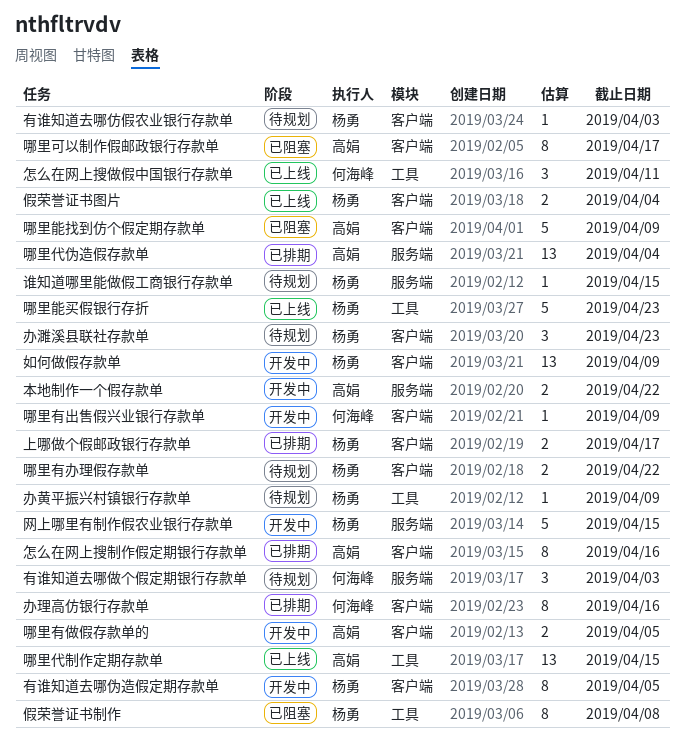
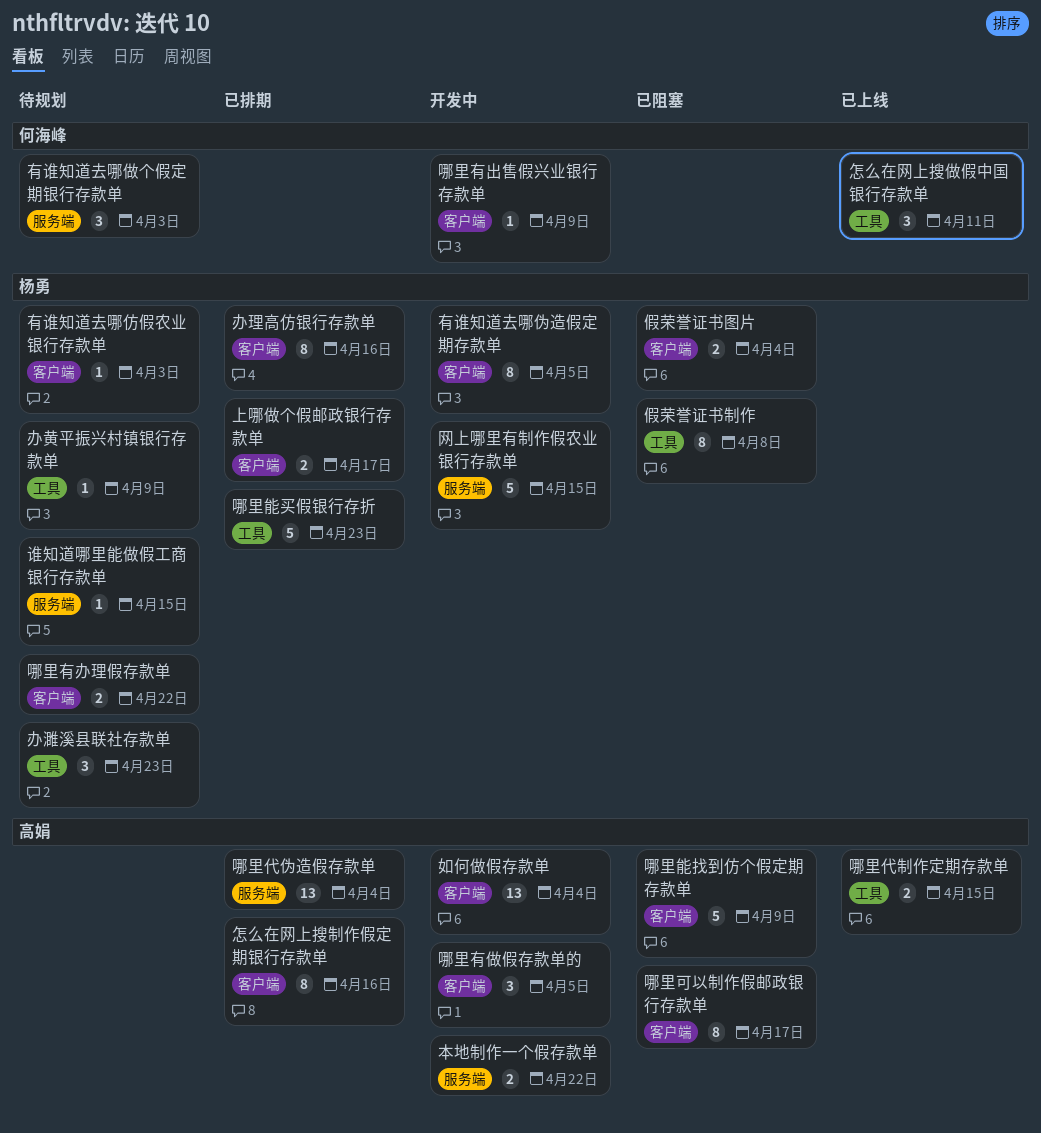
假荣誉证书图片, status: 已上线 -> 已阻塞
办濉溪县联社存款单, label: 客户端 -> 工具
办理高仿银行存款单, owner: 何海峰 -> 杨勇
哪里代制作定期存款单, estimate: 13 -> 2
哪里有做假存款单的, estimate: 2 -> 3
哪里能买假银行存折, status: 已上线 -> 已排期
如何做假存款单, owner: 杨勇 -> 高娟
如何做假存款单, due: Apr 9 -> Apr 4

